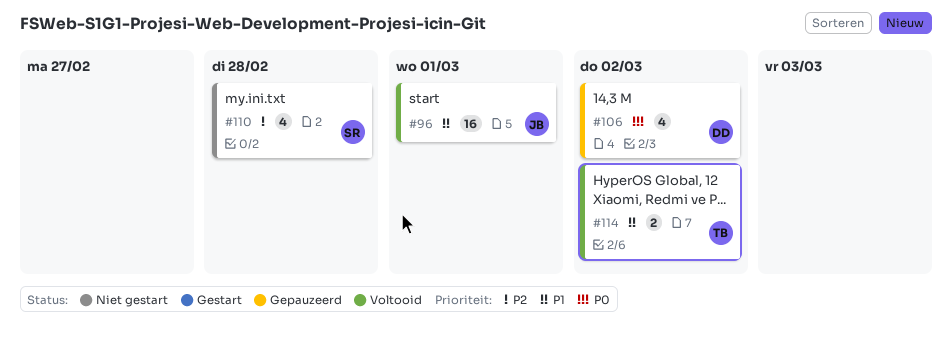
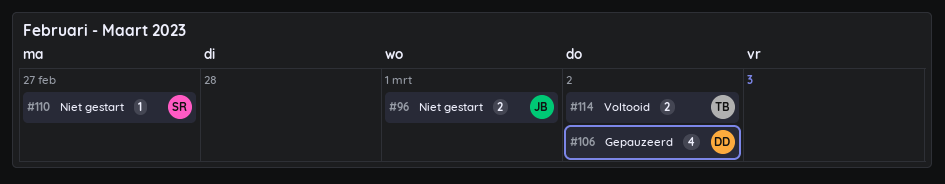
#96, status: Voltooid -> Niet gestart
#96, estimate: 16 -> 2
#110, estimate: 4 -> 1
#110, due: Feb 28 -> Feb 27

